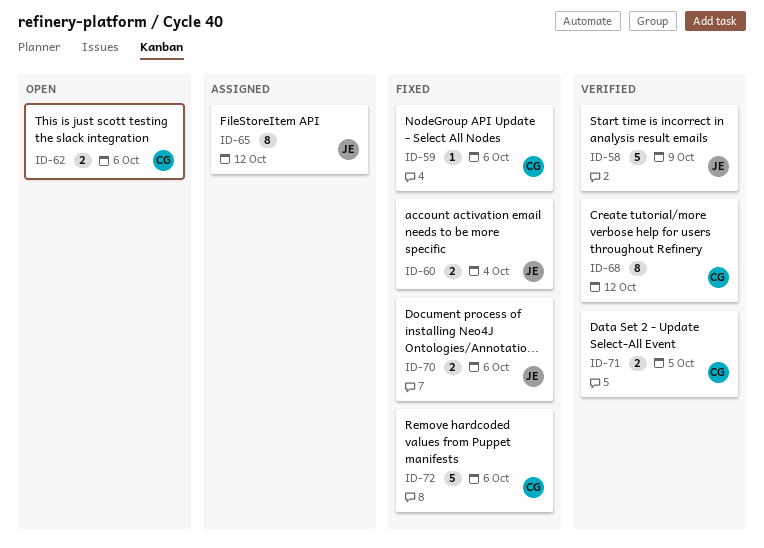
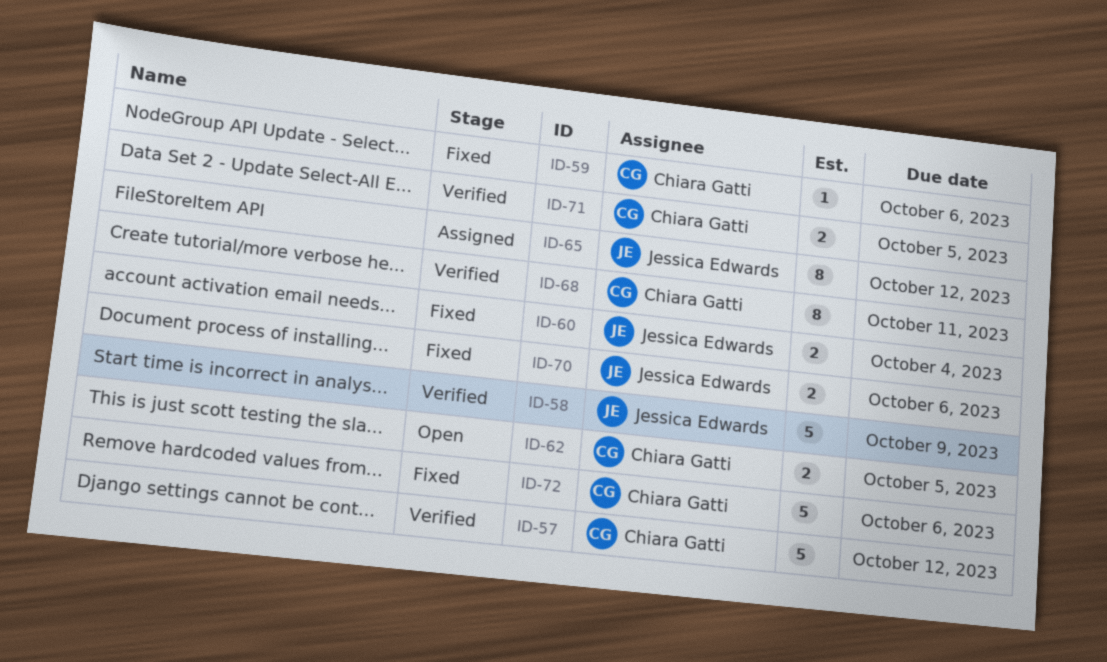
ID-57: none -> present
ID-62, due: Oct 6 -> Oct 5
ID-68, due: Oct 12 -> Oct 11

